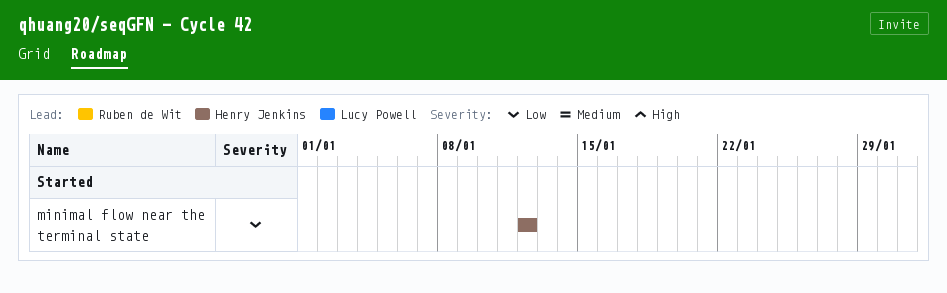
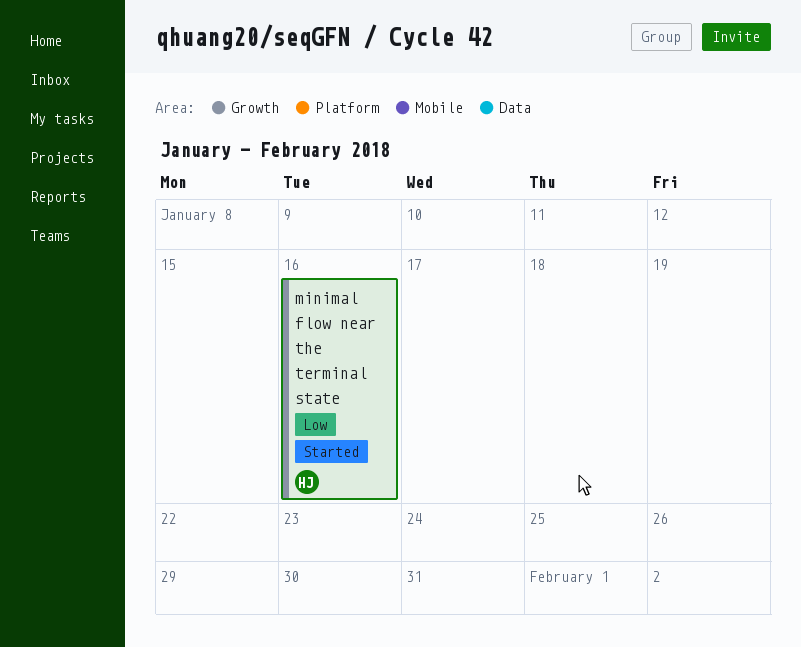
minimal flow near the terminal state, due: Jan 12 -> Jan 16

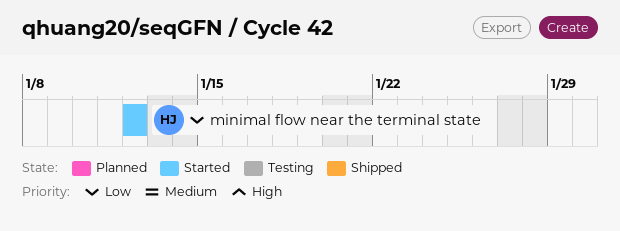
minimal flow near the terminal state, due: Jan 16 -> Jan 12

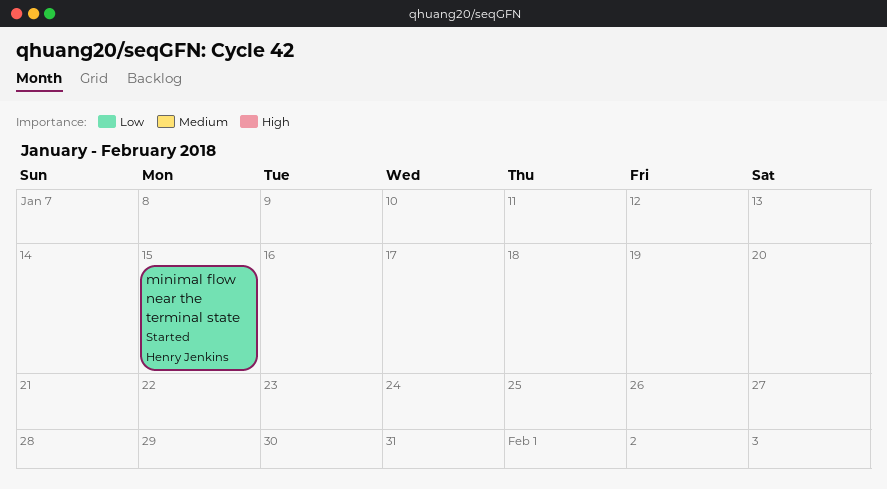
minimal flow near the terminal state, due: Jan 12 -> Jan 15

